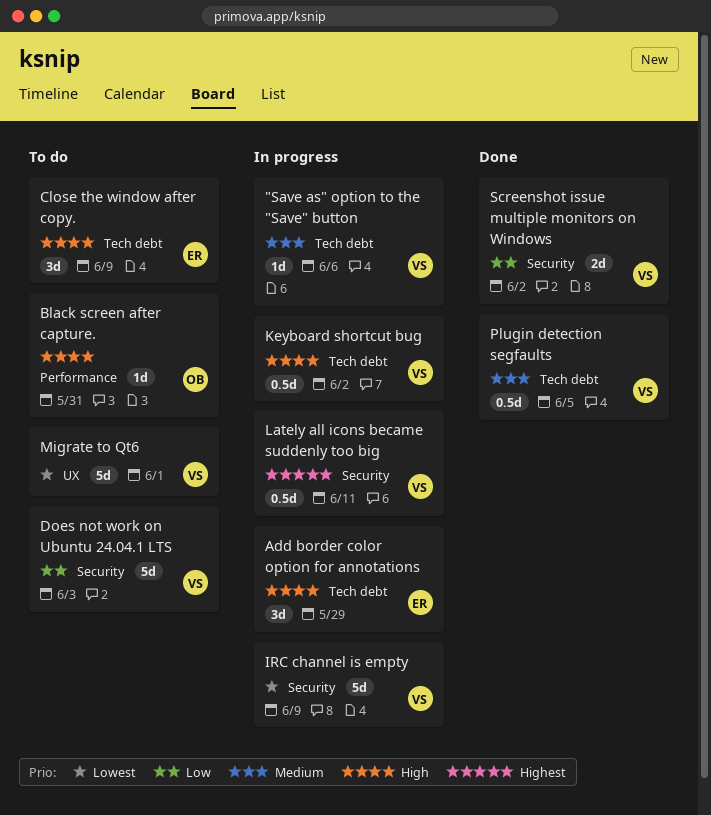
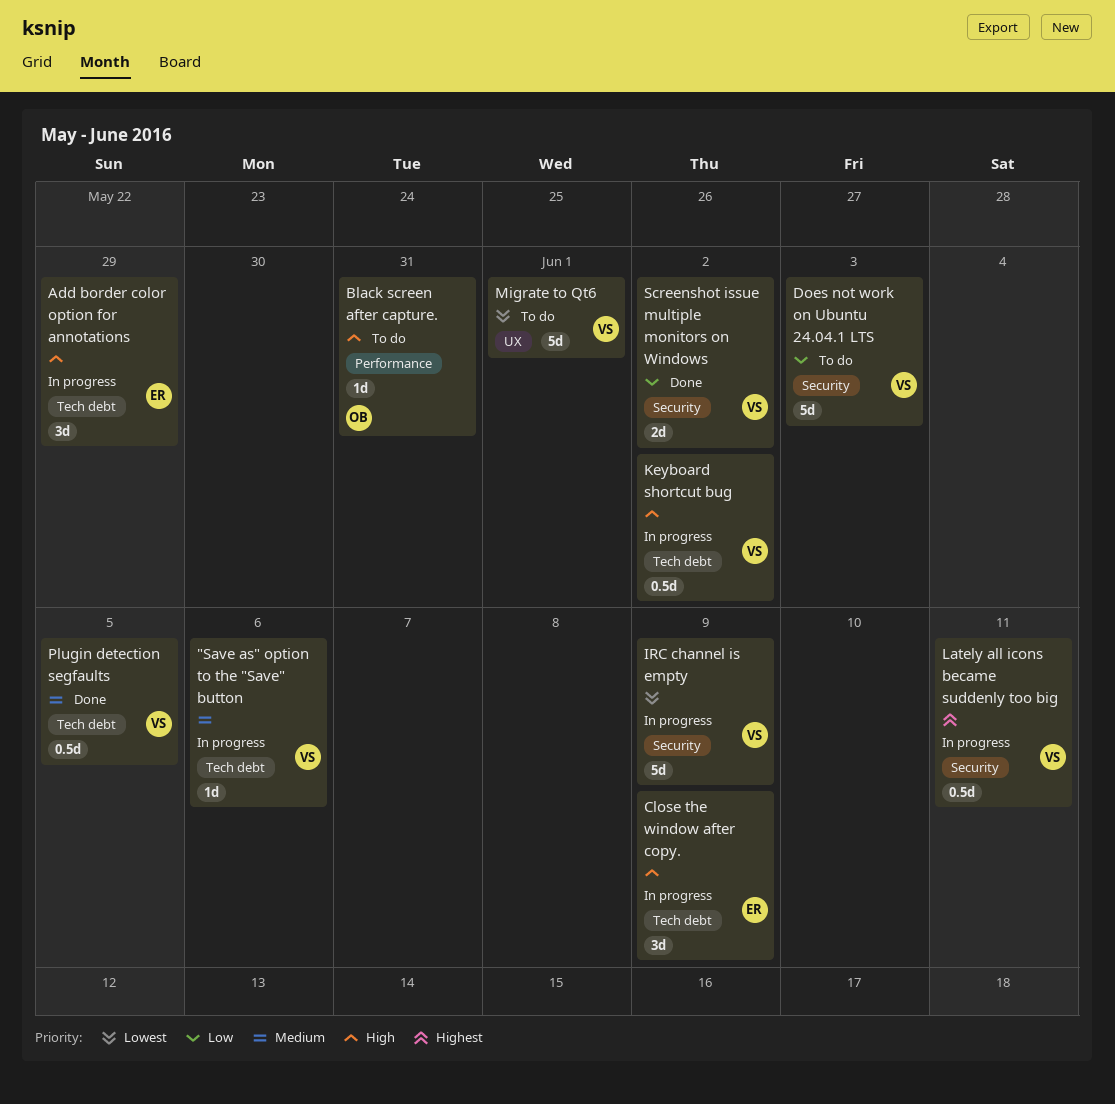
Close the window after copy., status: To do -> In progress

